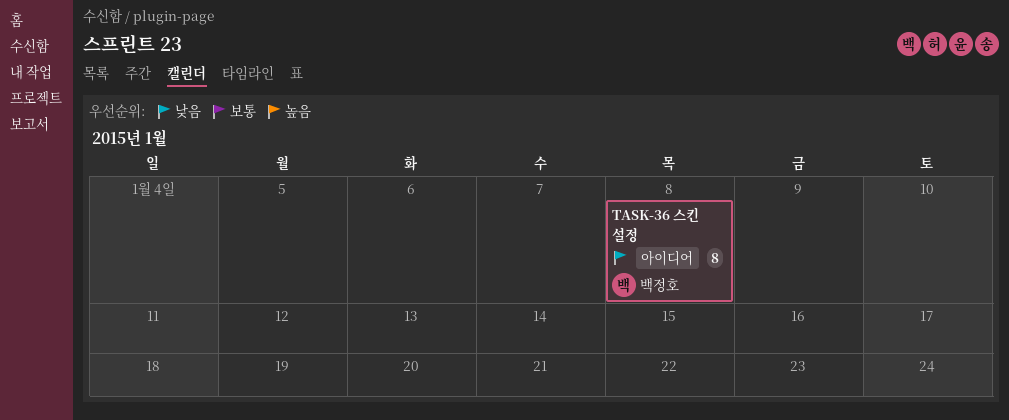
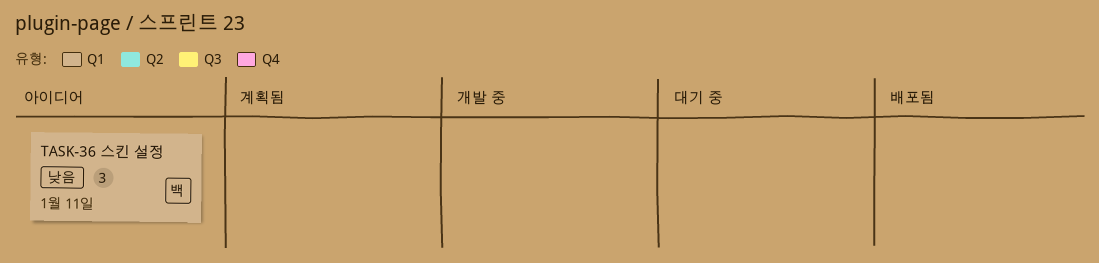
TASK-36, estimate: 8 -> 3
TASK-36, due: Jan 8 -> Jan 11

